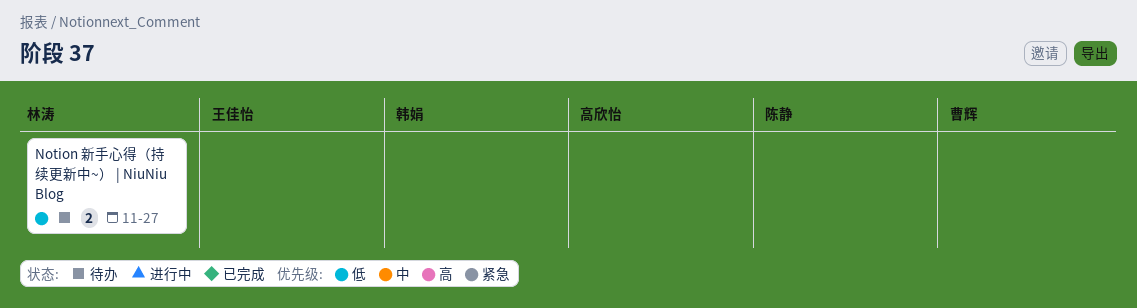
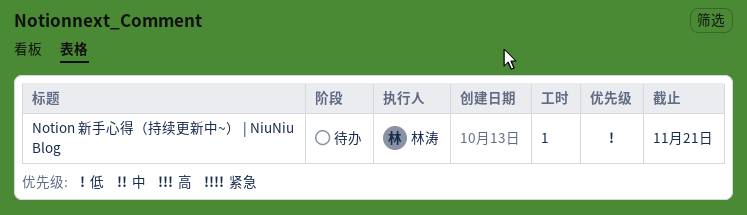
Notion 新手心得（持续更新中~） | NiuNiu Blog, estimate: 2 -> 1
Notion 新手心得（持续更新中~） | NiuNiu Blog, due: Nov 27 -> Nov 21

